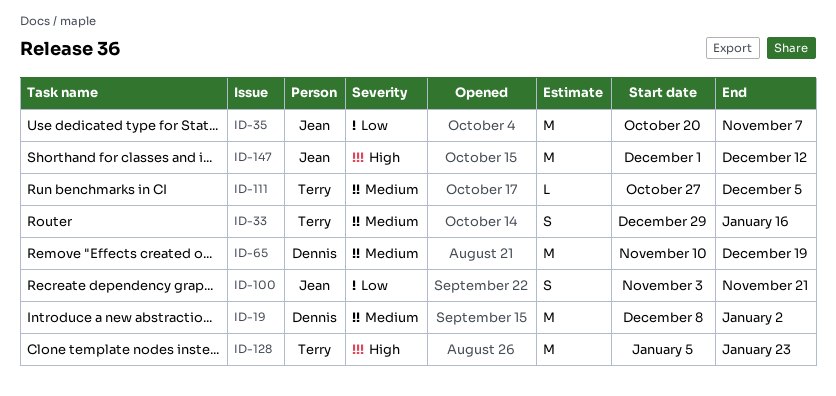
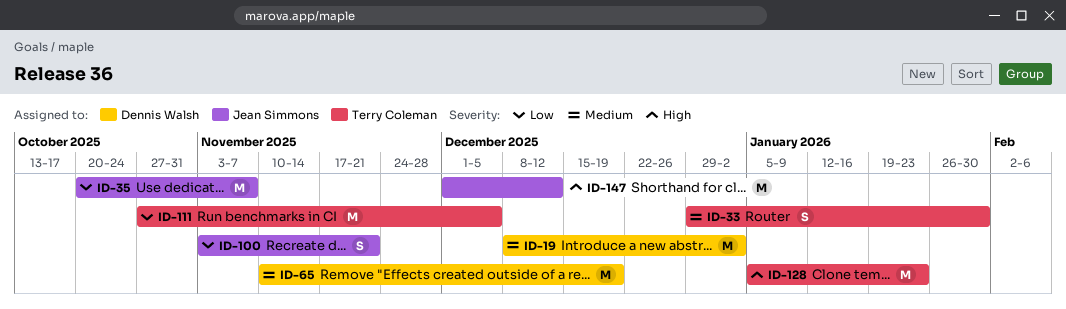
ID-33, due: Jan 16 -> Jan 30
ID-111, priority: Medium -> Low
ID-111, estimate: L -> M

